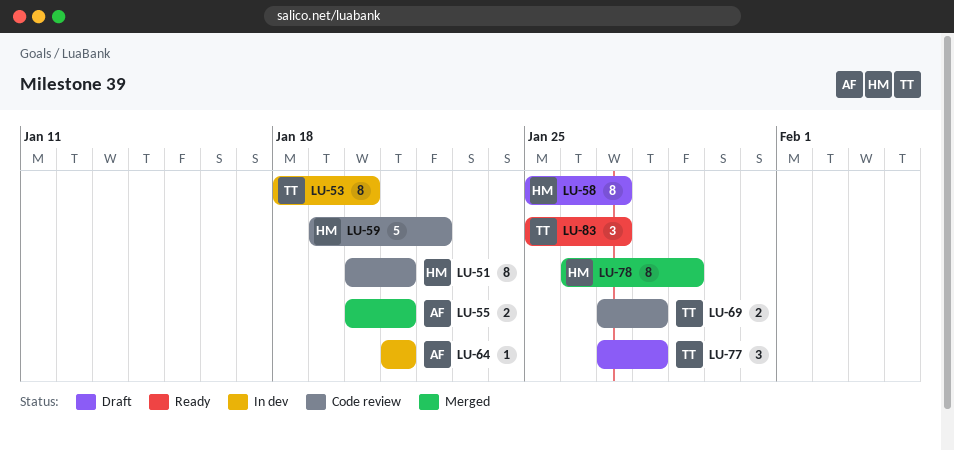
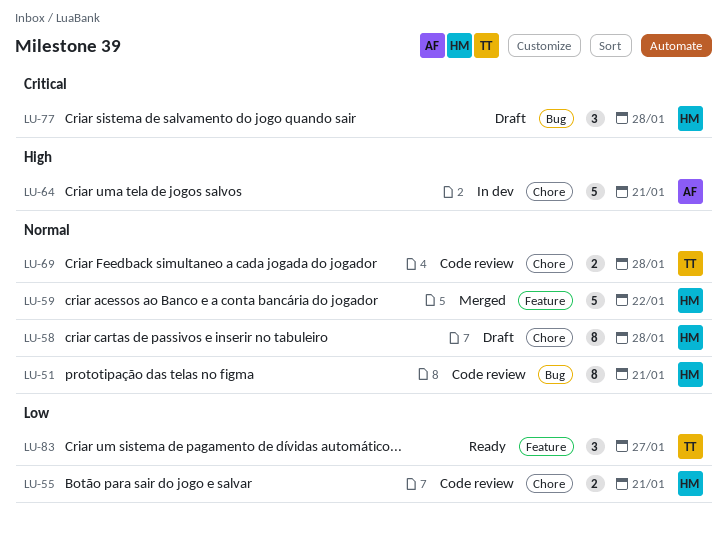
LU-53: present -> none
LU-55, status: Merged -> Code review
LU-55, owner: AF -> HM
LU-58, due: Jan 27 -> Jan 28
LU-59, status: Code review -> Merged
LU-64, estimate: 1 -> 5
LU-77, owner: TT -> HM
LU-78: present -> none

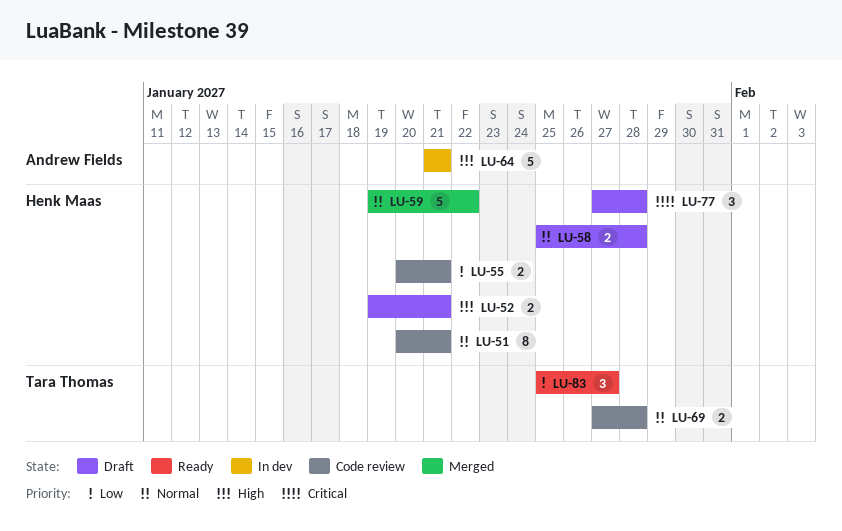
LU-52: none -> present
LU-58, estimate: 8 -> 2

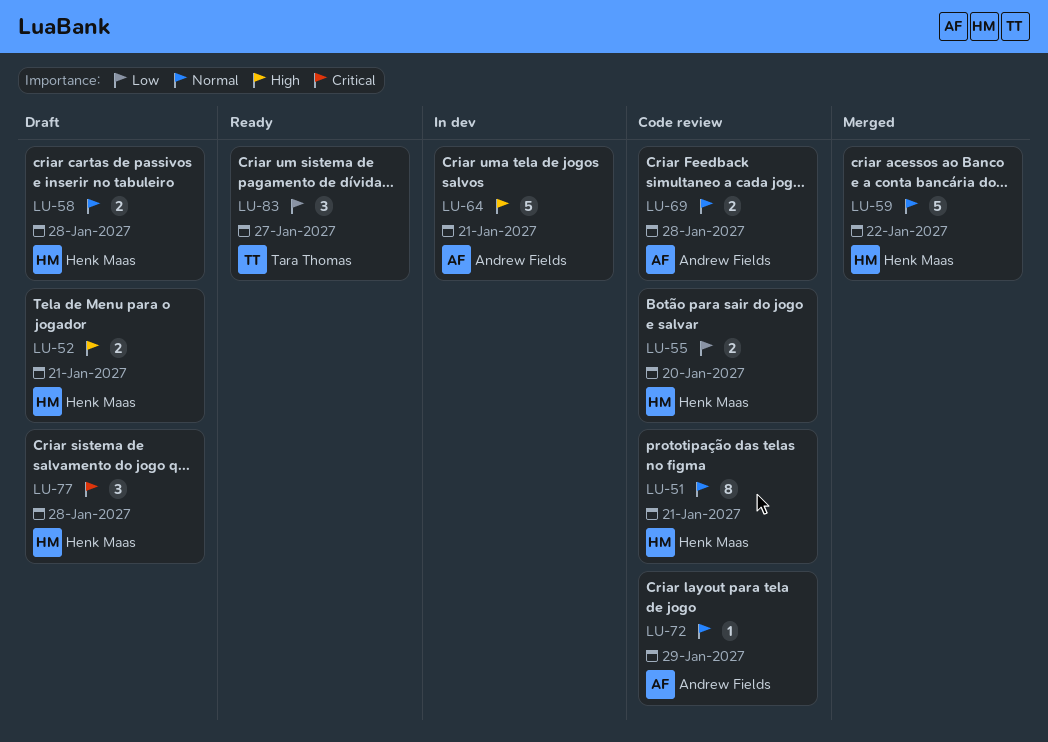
LU-55, due: Jan 21 -> Jan 20
LU-69, owner: Tara Thomas -> Andrew Fields
LU-72: none -> present

